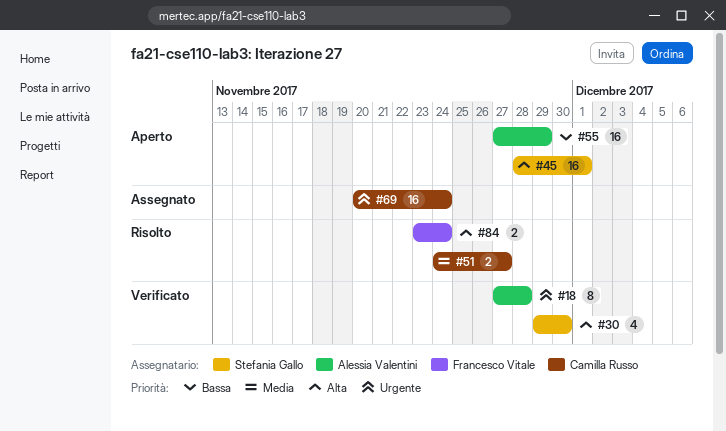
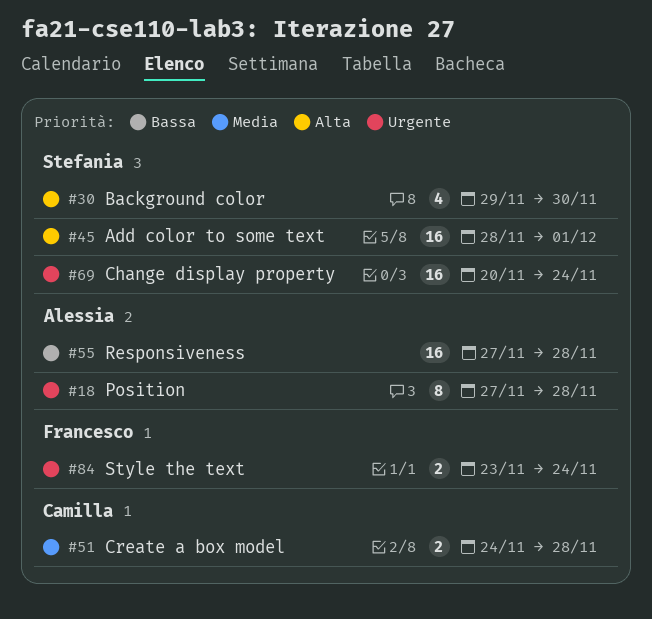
#51, due: Nov 27 -> Nov 28
#55, due: Nov 29 -> Nov 28
#69, owner: Camilla Russo -> Stefania Gallo
#84, priority: Alta -> Urgente

